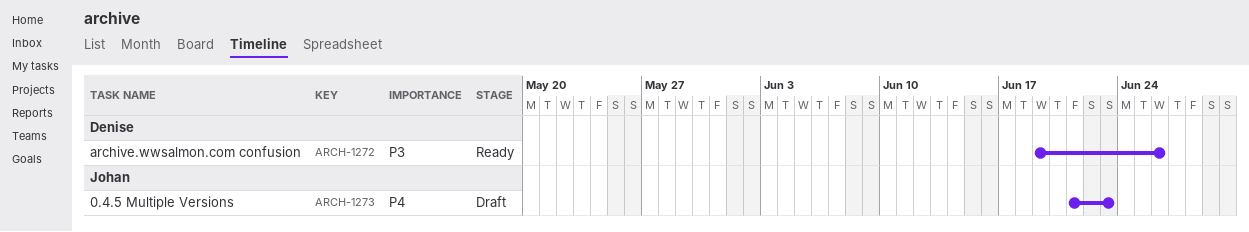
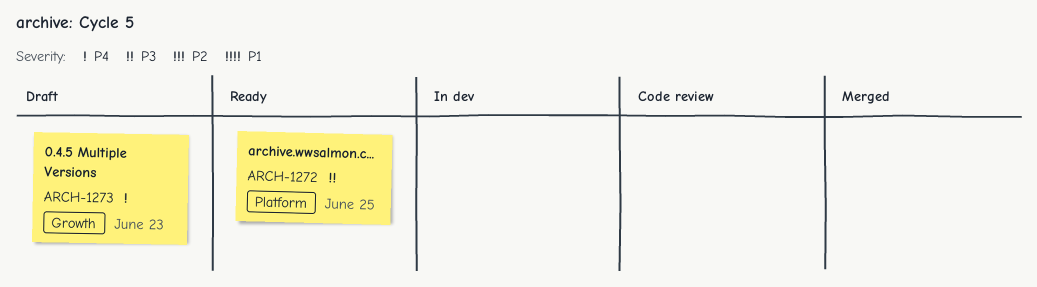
ARCH-1272, due: Jun 26 -> Jun 25

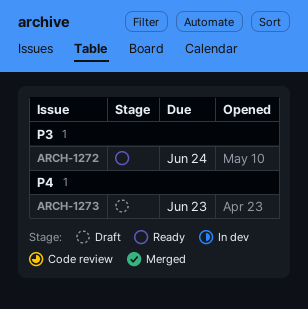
ARCH-1272, due: Jun 25 -> Jun 24

